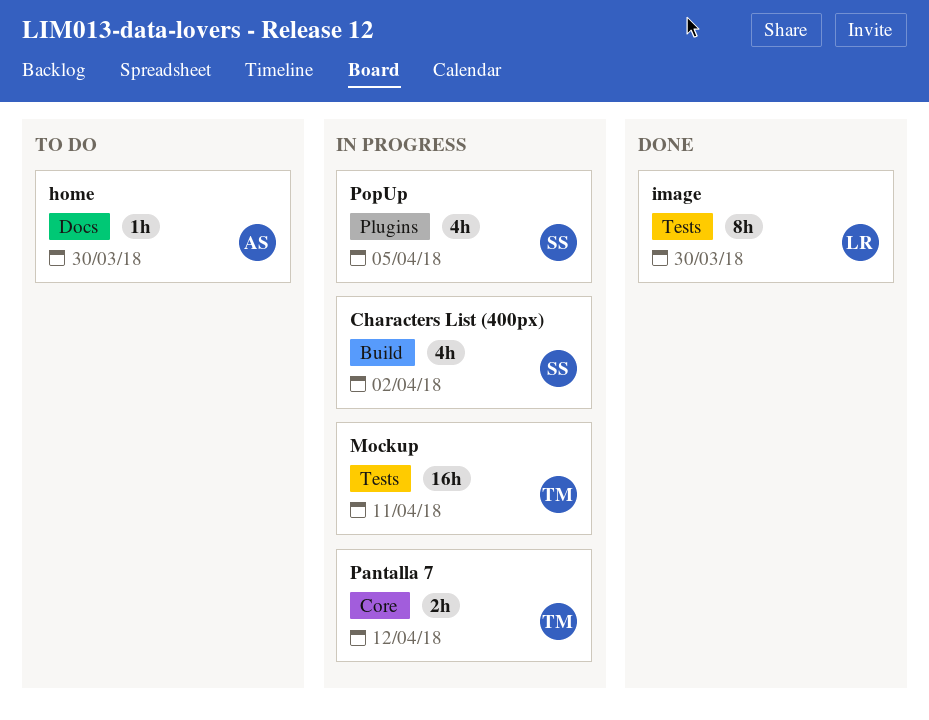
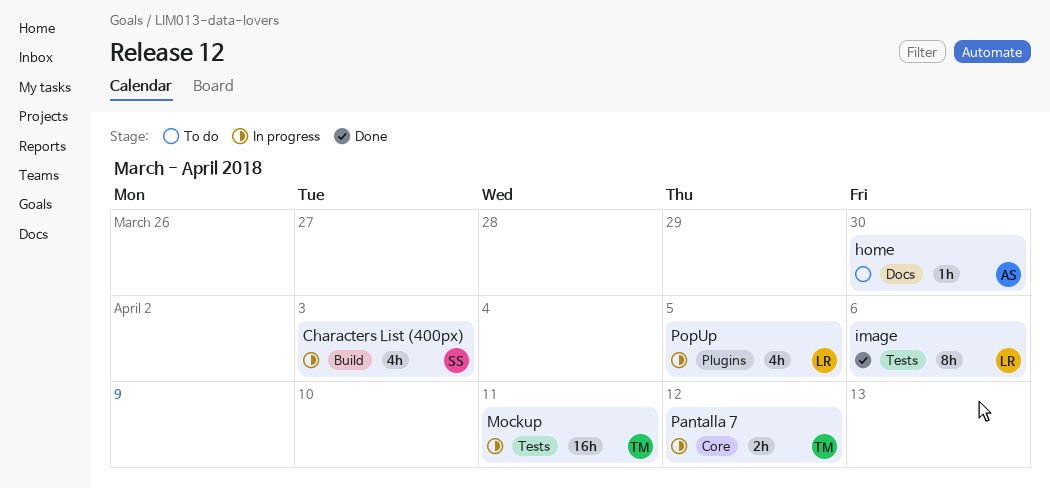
Characters List (400px), due: Apr 2 -> Apr 3
image, due: Mar 30 -> Apr 6
PopUp, owner: SS -> LR

